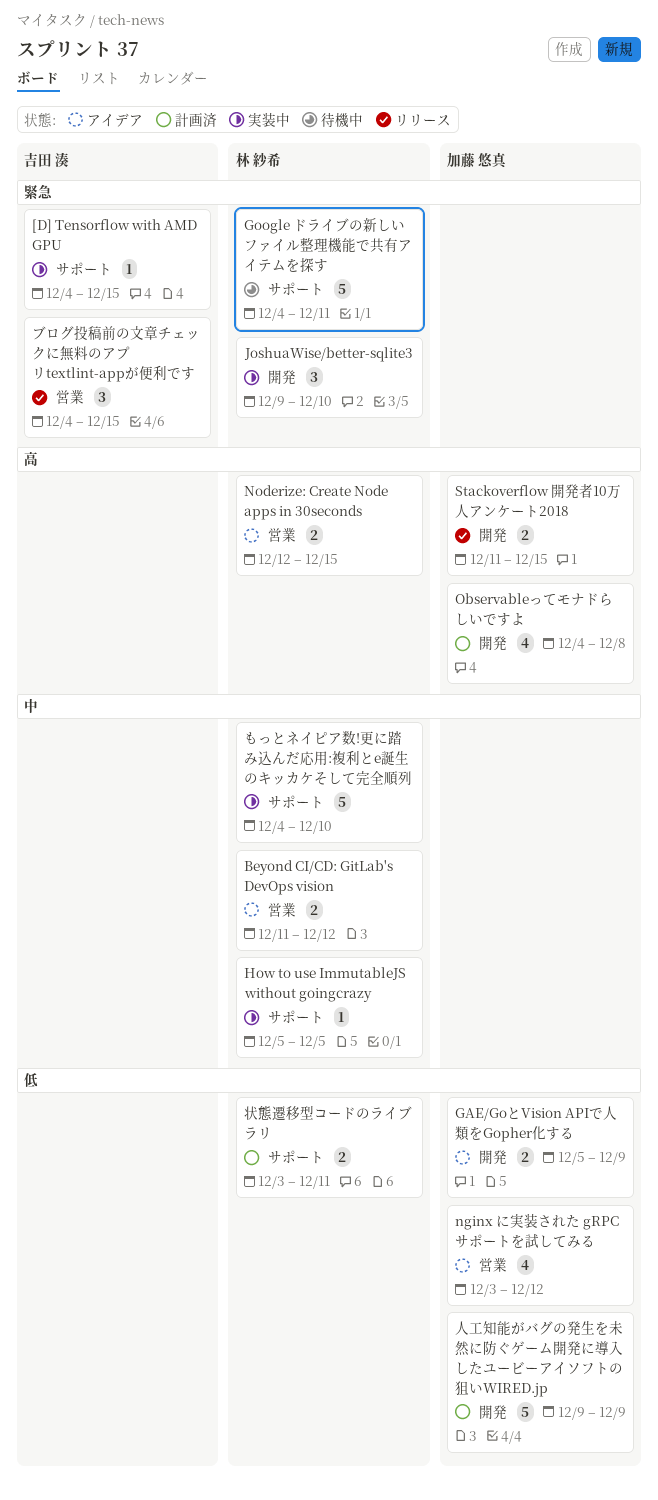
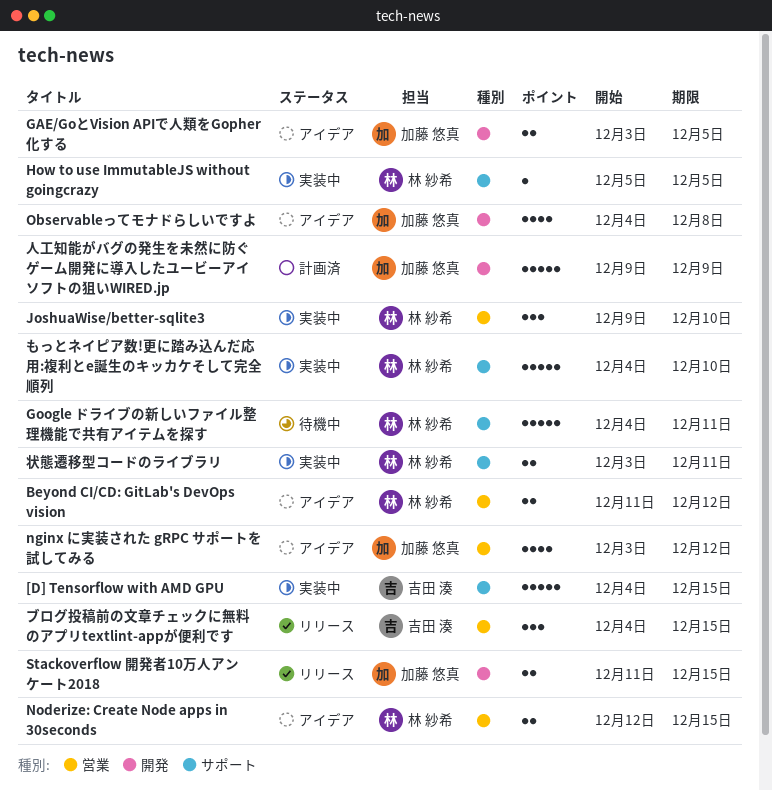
[D] Tensorflow with AMD GPU, estimate: 1 -> 5
GAE/GoとVision APIで人類をGopher化する, start: Dec 5 -> Dec 3
GAE/GoとVision APIで人類をGopher化する, due: Dec 9 -> Dec 5
JoshuaWise/better-sqlite3, label: 開発 -> 営業
Observableってモナドらしいですよ, status: 計画済 -> アイデア
状態遷移型コードのライブラリ, status: 計画済 -> 実装中

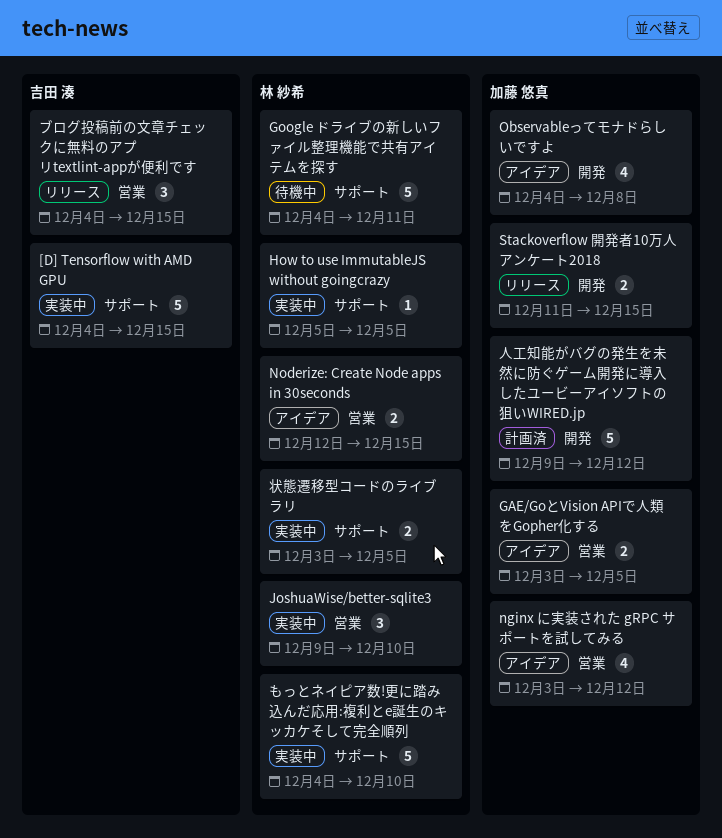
Beyond CI/CD: GitLab's DevOps vision: present -> none
GAE/GoとVision APIで人類をGopher化する, label: 開発 -> 営業
人工知能がバグの発生を未然に防ぐゲーム開発に導入したユービーアイソフトの狙いWIRED.jp, due: Dec 9 -> Dec 12
状態遷移型コードのライブラリ, due: Dec 11 -> Dec 5

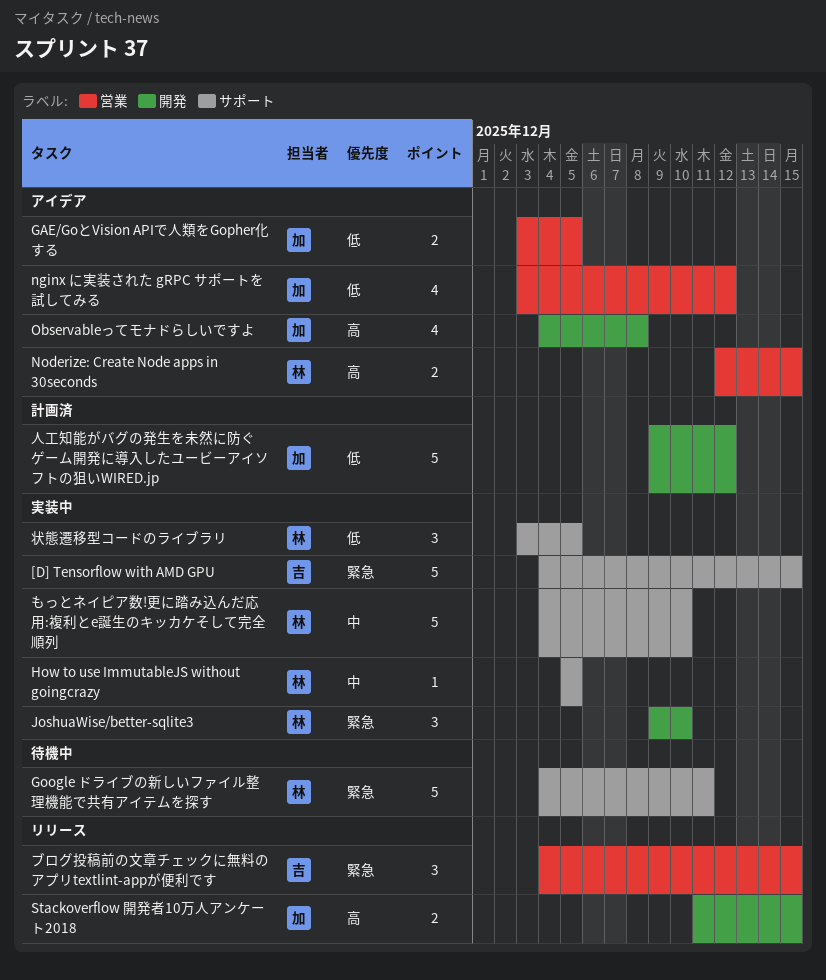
JoshuaWise/better-sqlite3, label: 営業 -> 開発
状態遷移型コードのライブラリ, estimate: 2 -> 3

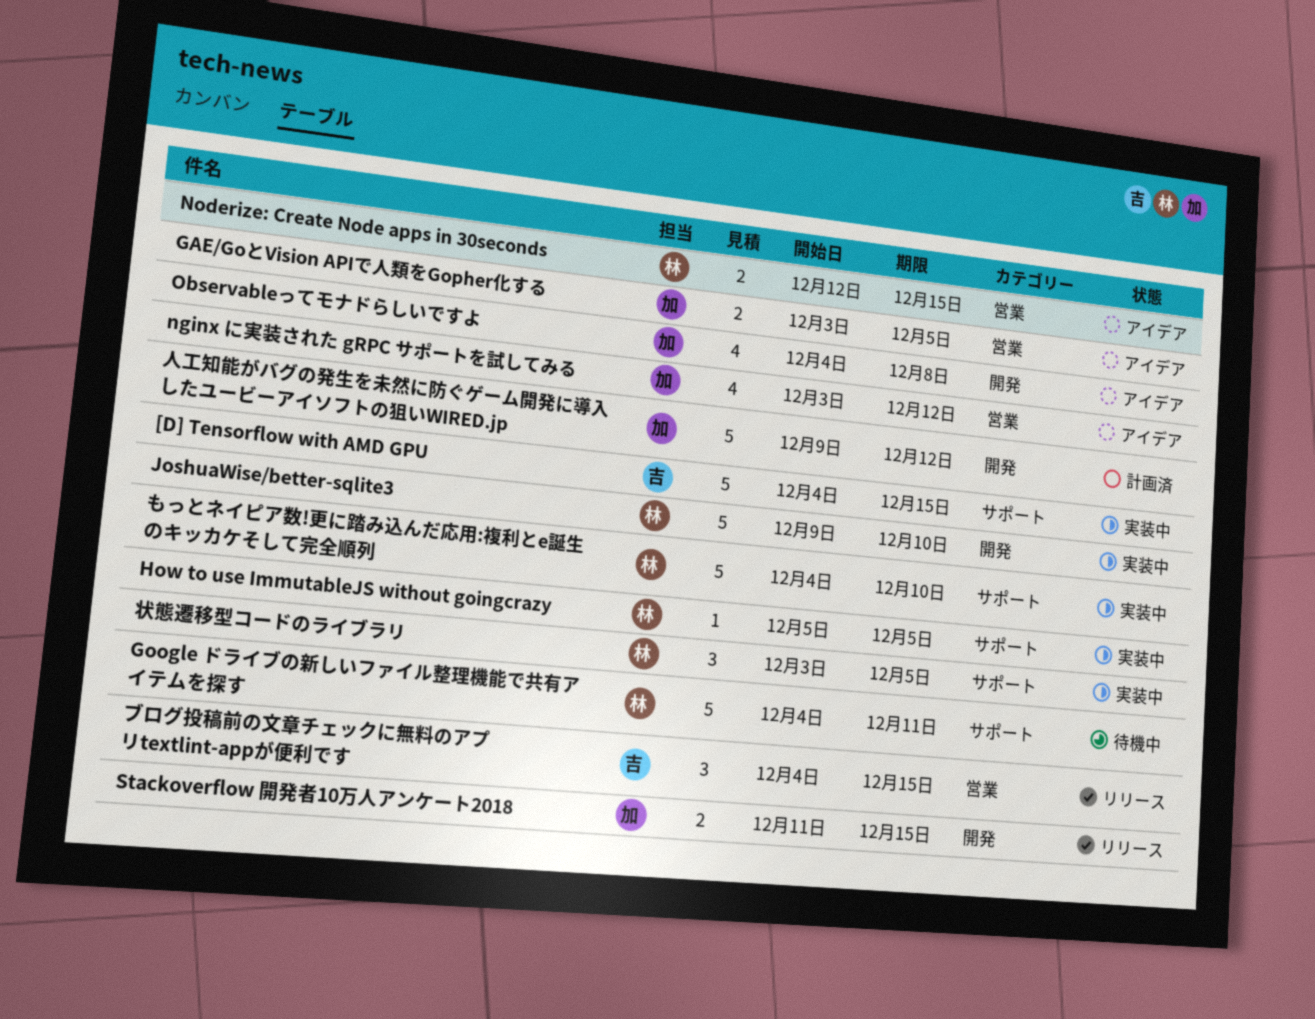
JoshuaWise/better-sqlite3, estimate: 3 -> 5

